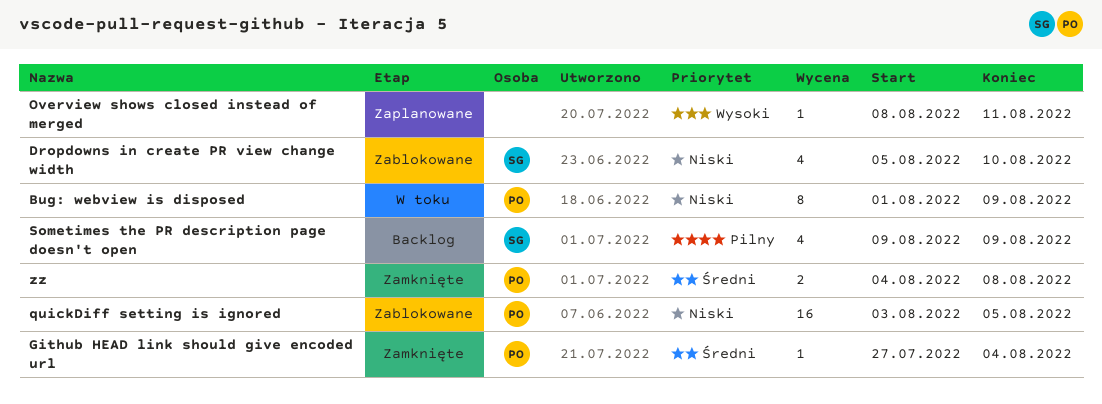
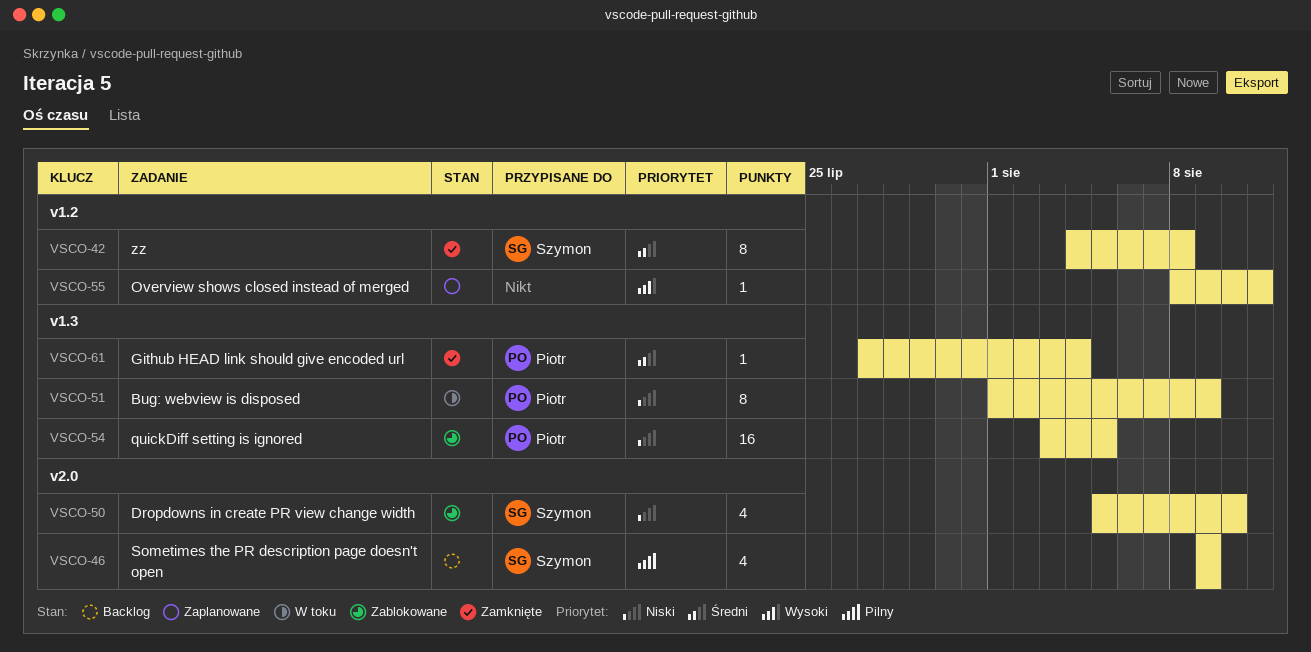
zz, owner: Piotr -> Szymon
zz, estimate: 2 -> 8

